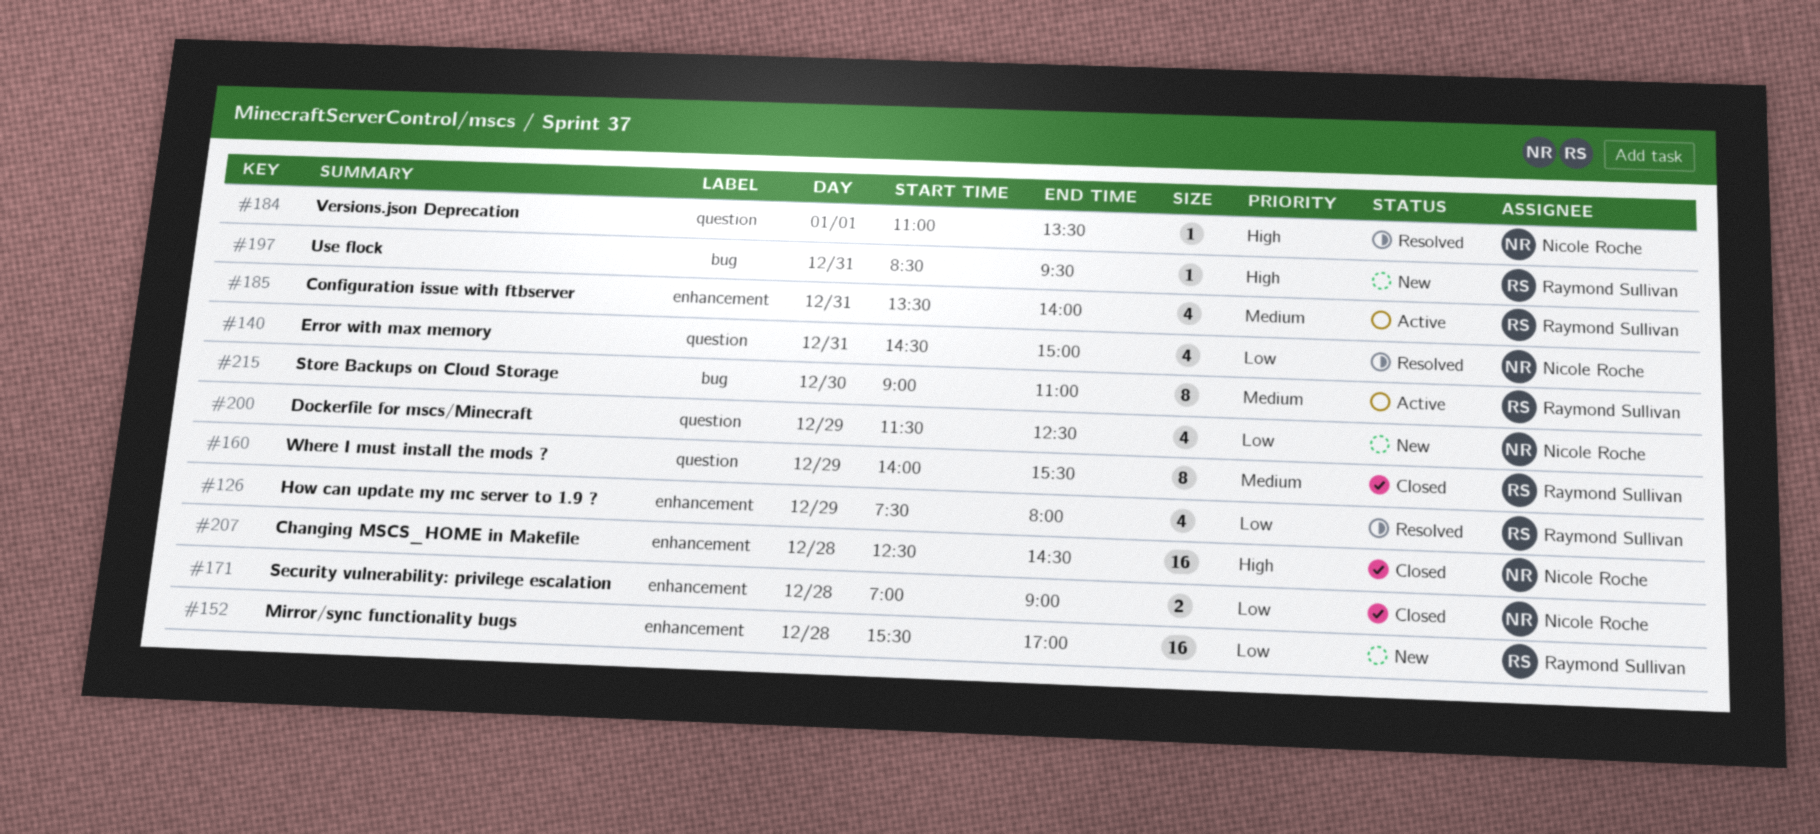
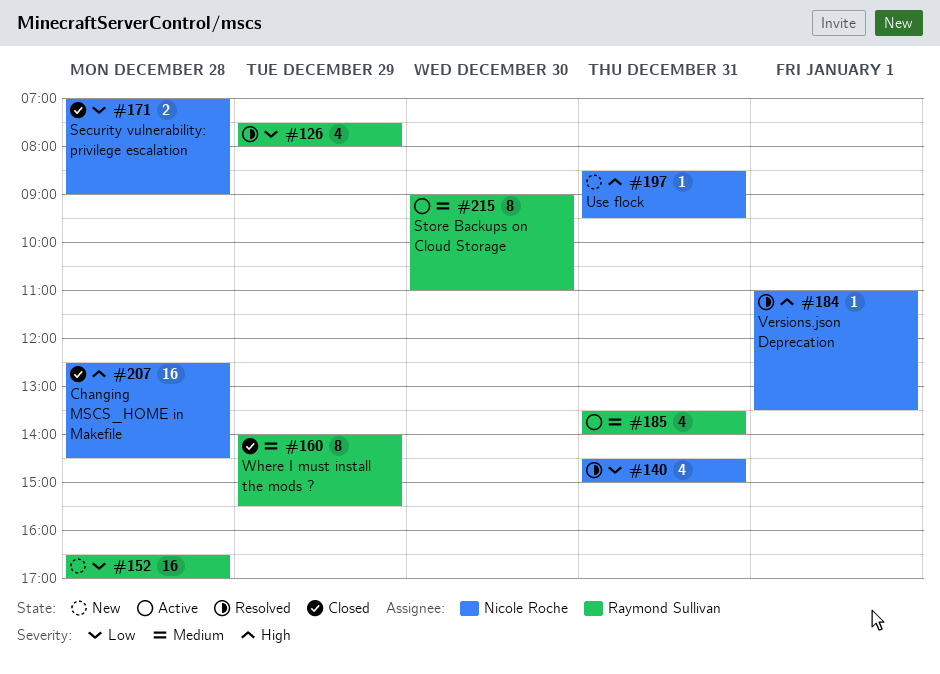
#152, begins: 15:30 -> 16:30
#197, owner: Raymond Sullivan -> Nicole Roche
#200: present -> none

